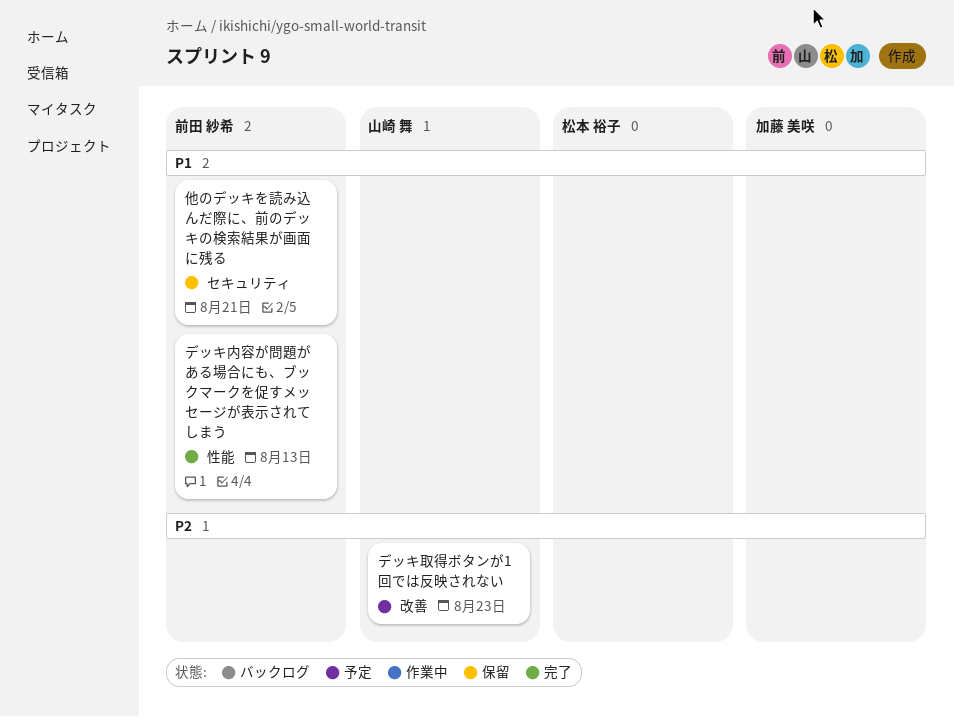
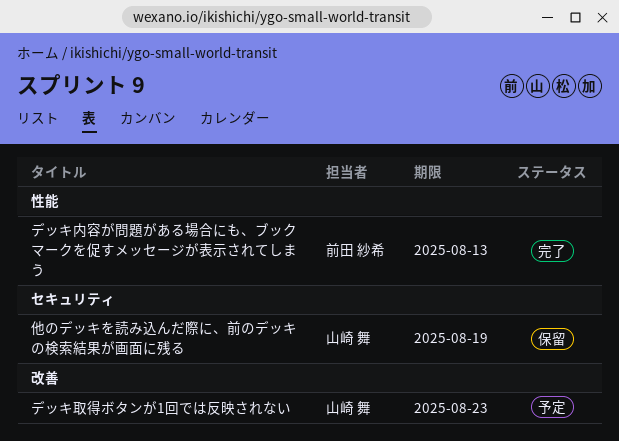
他のデッキを読み込んだ際に、前のデッキの検索結果が画面に残る, owner: 前田 紗希 -> 山崎 舞
他のデッキを読み込んだ際に、前のデッキの検索結果が画面に残る, due: Aug 21 -> Aug 19

